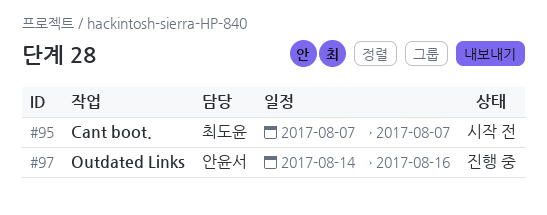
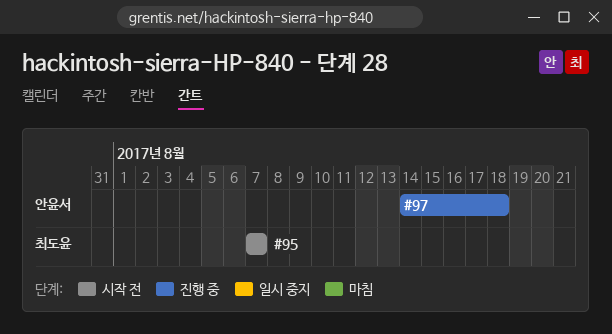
#97, due: Aug 16 -> Aug 18

